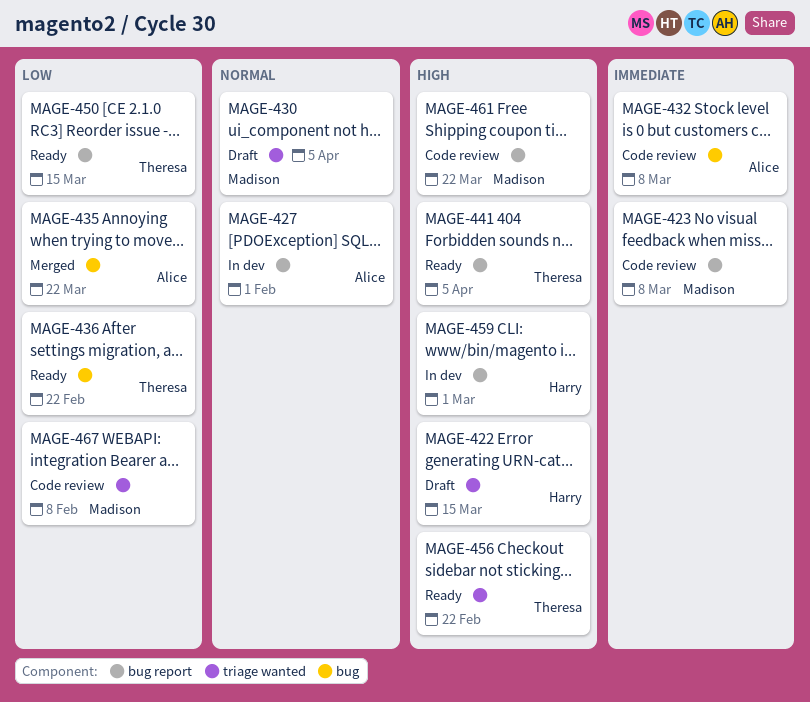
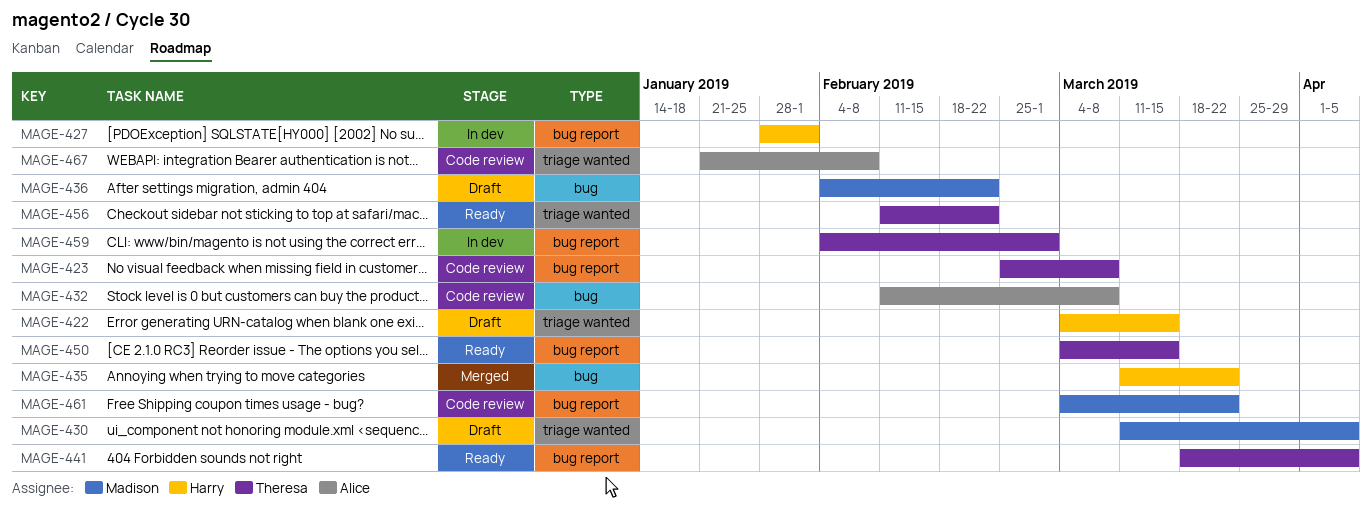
MAGE-423, owner: Madison -> Theresa
MAGE-427, owner: Alice -> Harry
MAGE-435, owner: Alice -> Harry
MAGE-436, status: Ready -> Draft
MAGE-436, owner: Theresa -> Madison
MAGE-459, owner: Harry -> Theresa
MAGE-467, owner: Madison -> Alice

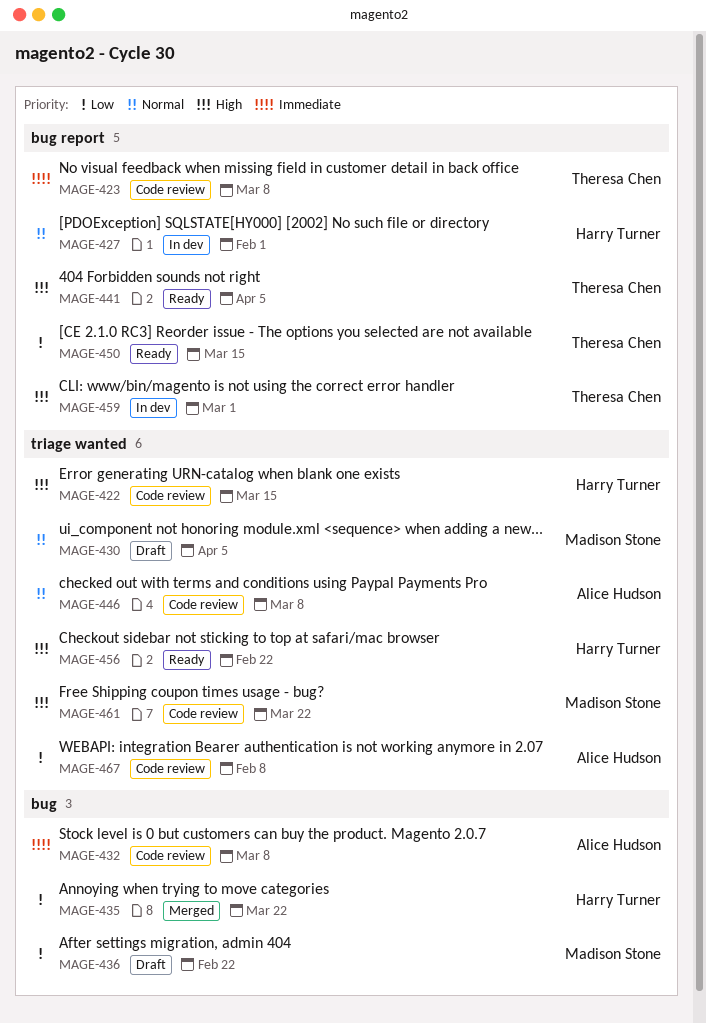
MAGE-422, status: Draft -> Code review
MAGE-446: none -> present
MAGE-456, owner: Theresa Chen -> Harry Turner
MAGE-461, label: bug report -> triage wanted

